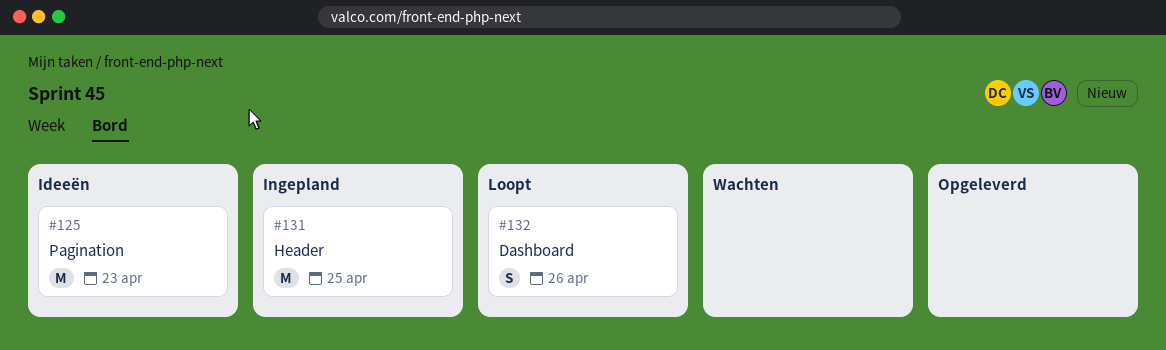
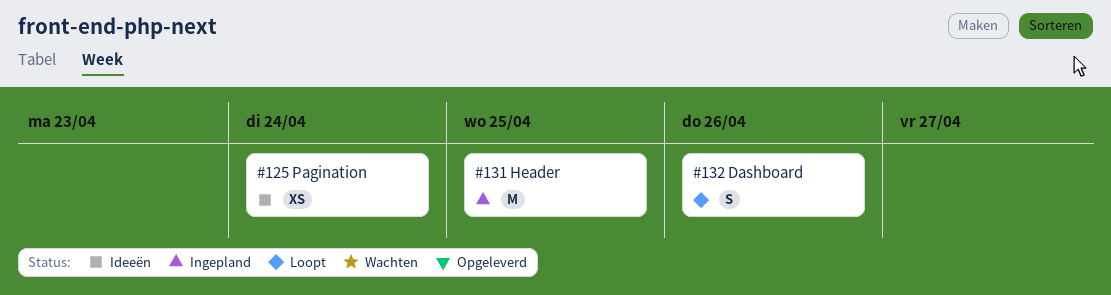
#125, estimate: M -> XS
#125, due: Apr 23 -> Apr 24

